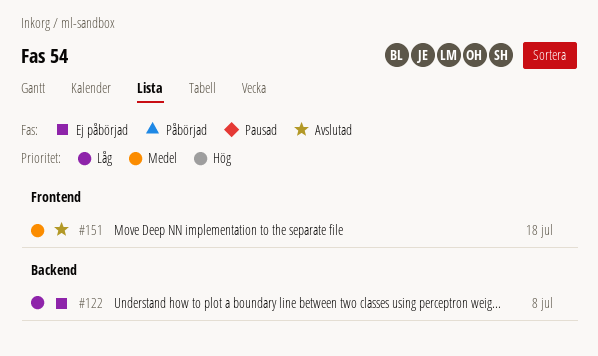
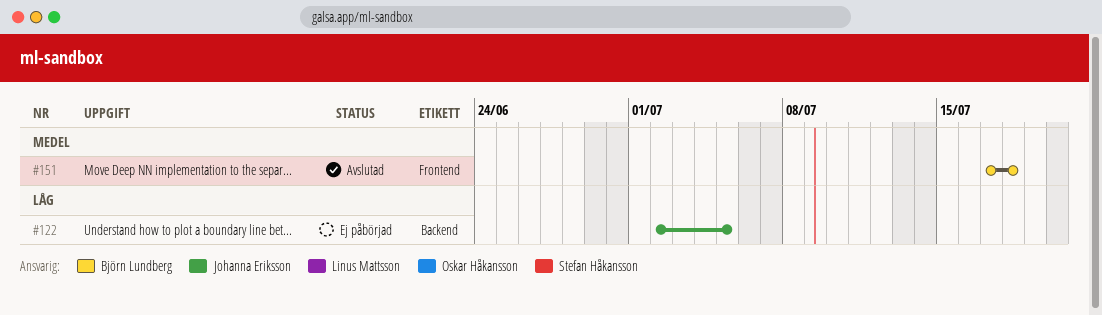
#122, due: Jul 8 -> Jul 5

